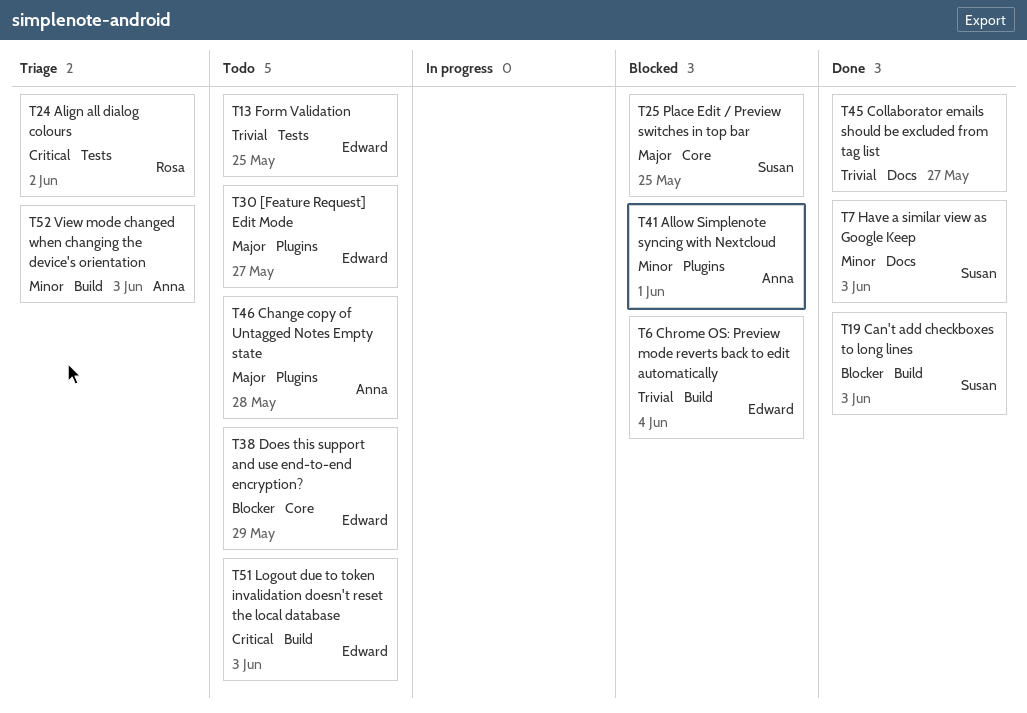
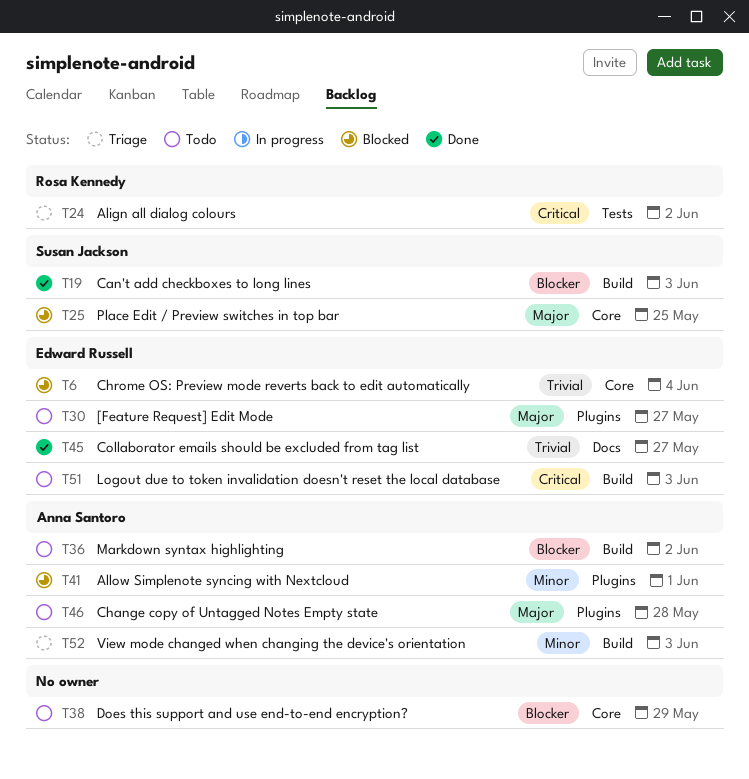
T6, label: Build -> Core
T7: present -> none
T13: present -> none
T36: none -> present
T38, owner: Edward Russell -> none
T45, owner: none -> Edward Russell

